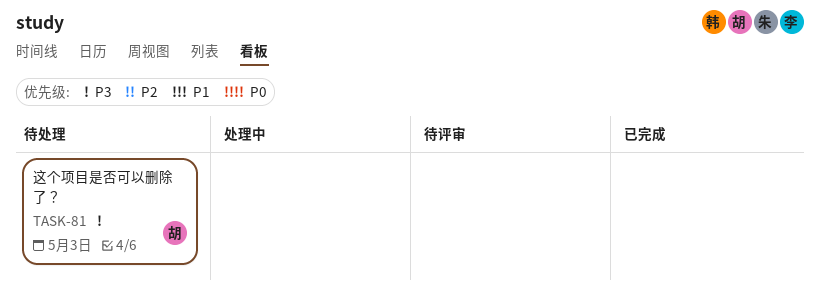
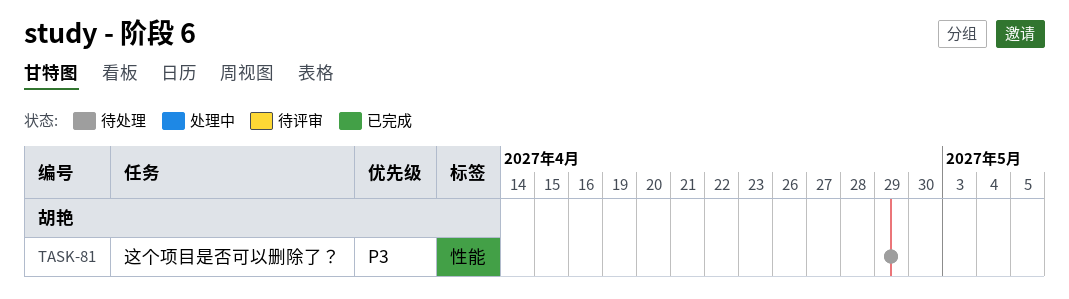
TASK-81, due: May 3 -> Apr 29

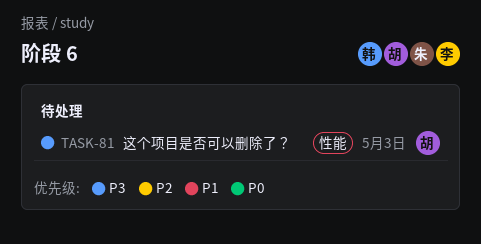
TASK-81, due: Apr 29 -> May 3

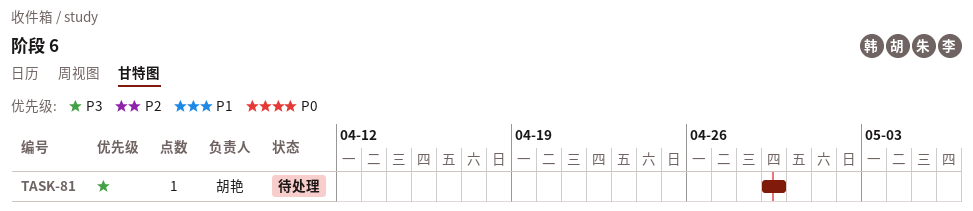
TASK-81, due: May 3 -> Apr 29

